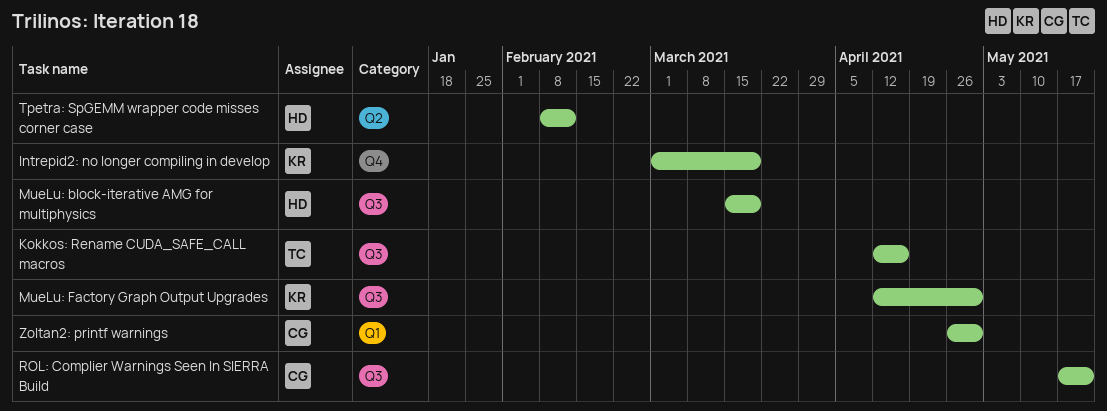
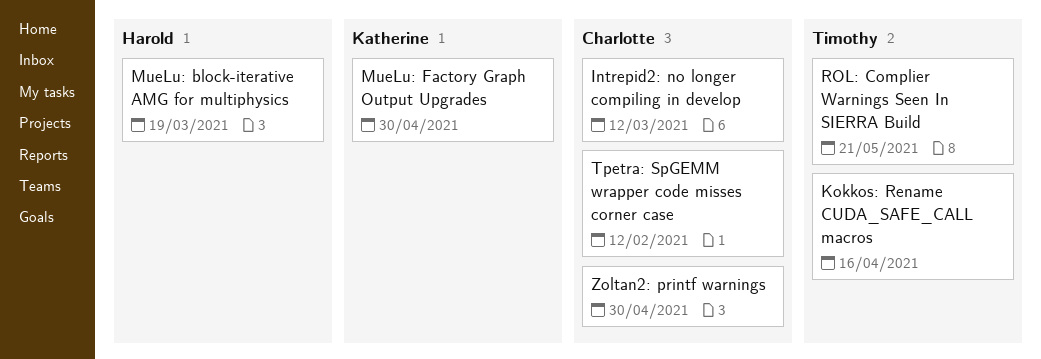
Intrepid2: no longer compiling in develop, owner: Katherine -> Charlotte
Intrepid2: no longer compiling in develop, due: Mar 19 -> Mar 12
ROL: Complier Warnings Seen In SIERRA Build, owner: Charlotte -> Timothy
Tpetra: SpGEMM wrapper code misses corner case, owner: Harold -> Charlotte

